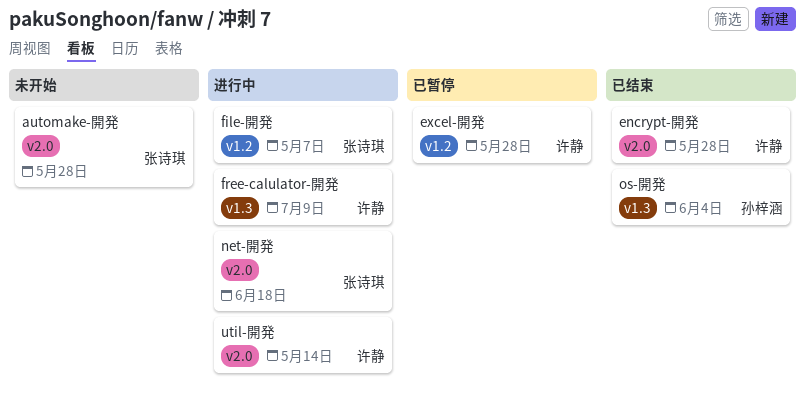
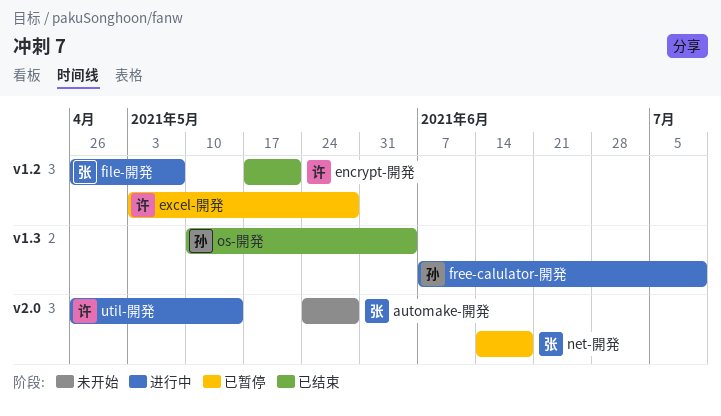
encrypt-開発, label: v2.0 -> v1.2
encrypt-開発, due: May 28 -> May 21
free-calulator-開発, owner: 许静 -> 孙梓涵
net-開発, status: 进行中 -> 已暂停

